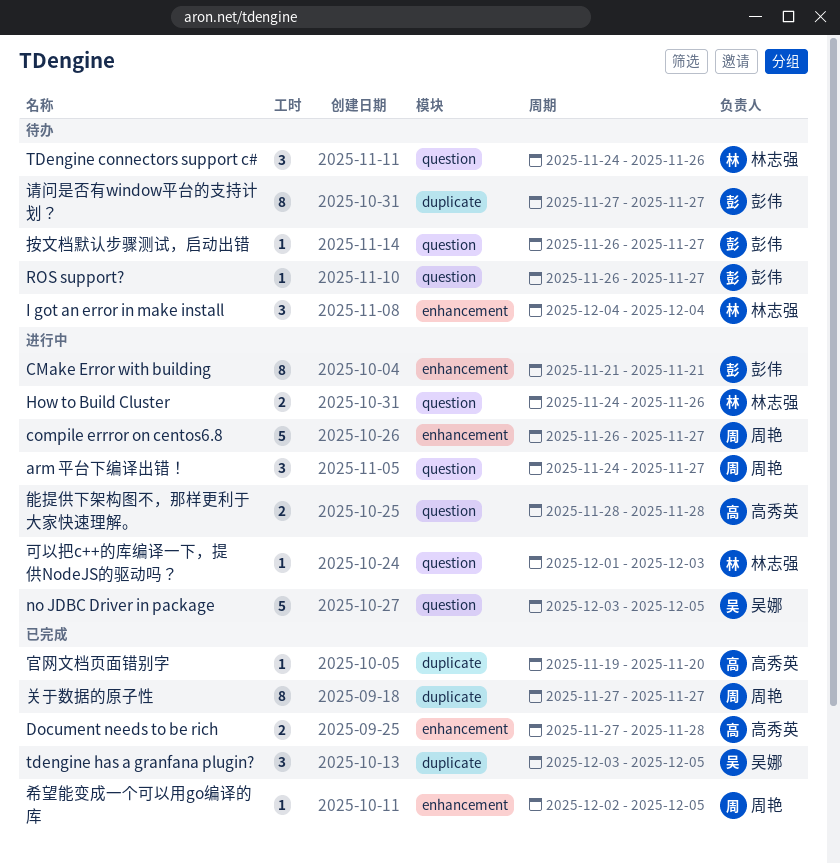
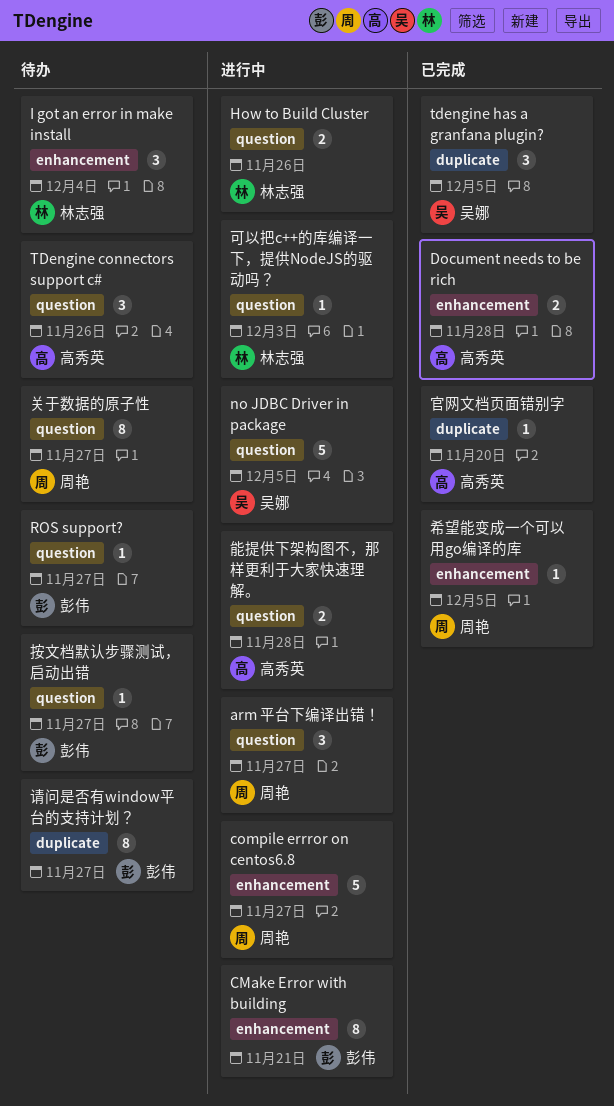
TDengine connectors support c#, owner: 林志强 -> 高秀英
关于数据的原子性, status: 已完成 -> 待办
关于数据的原子性, label: duplicate -> question

